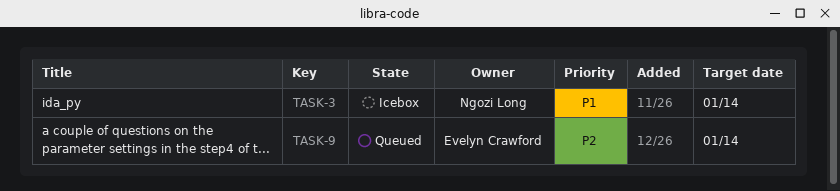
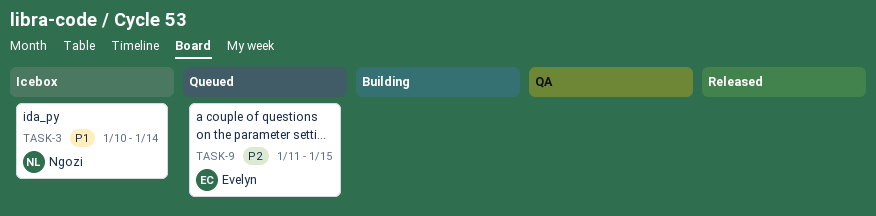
TASK-9, due: Jan 14 -> Jan 15

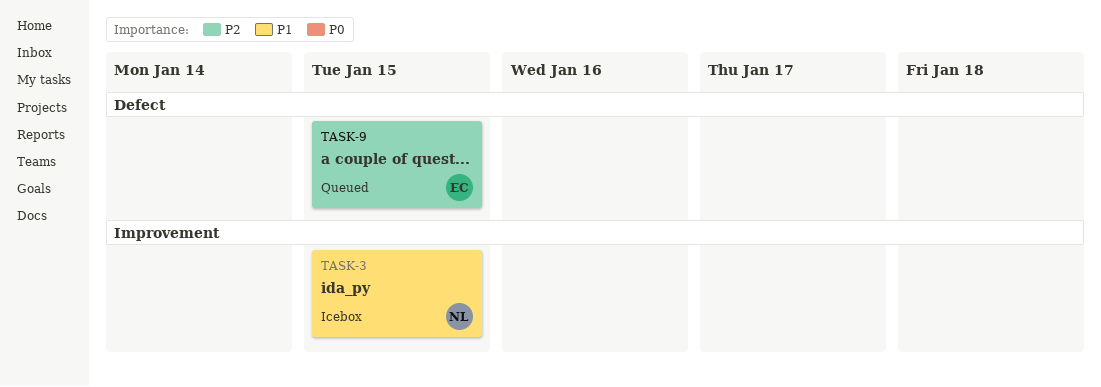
TASK-3, due: Jan 14 -> Jan 15

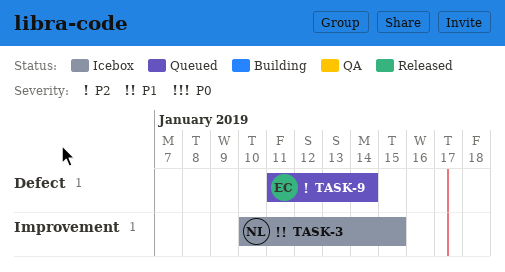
TASK-9, due: Jan 15 -> Jan 14

